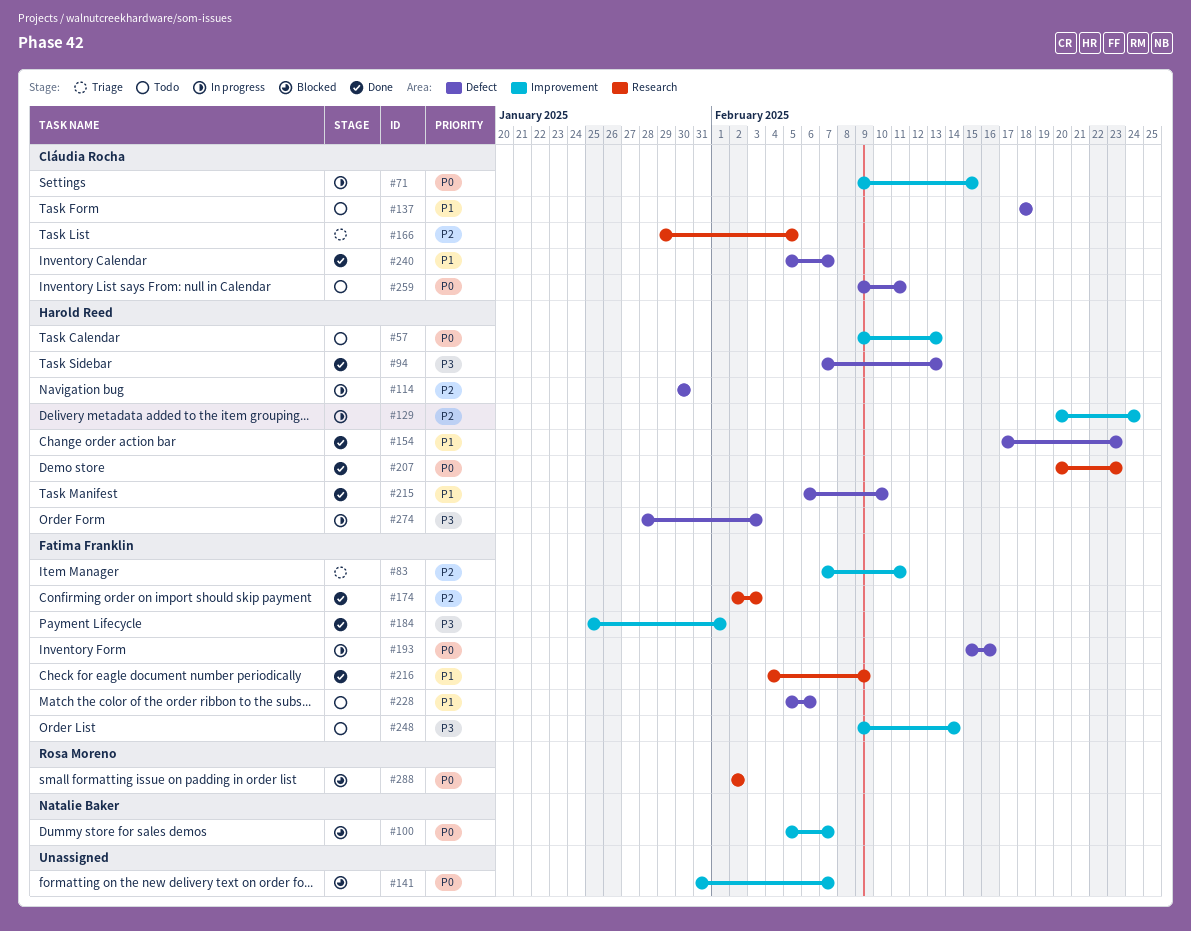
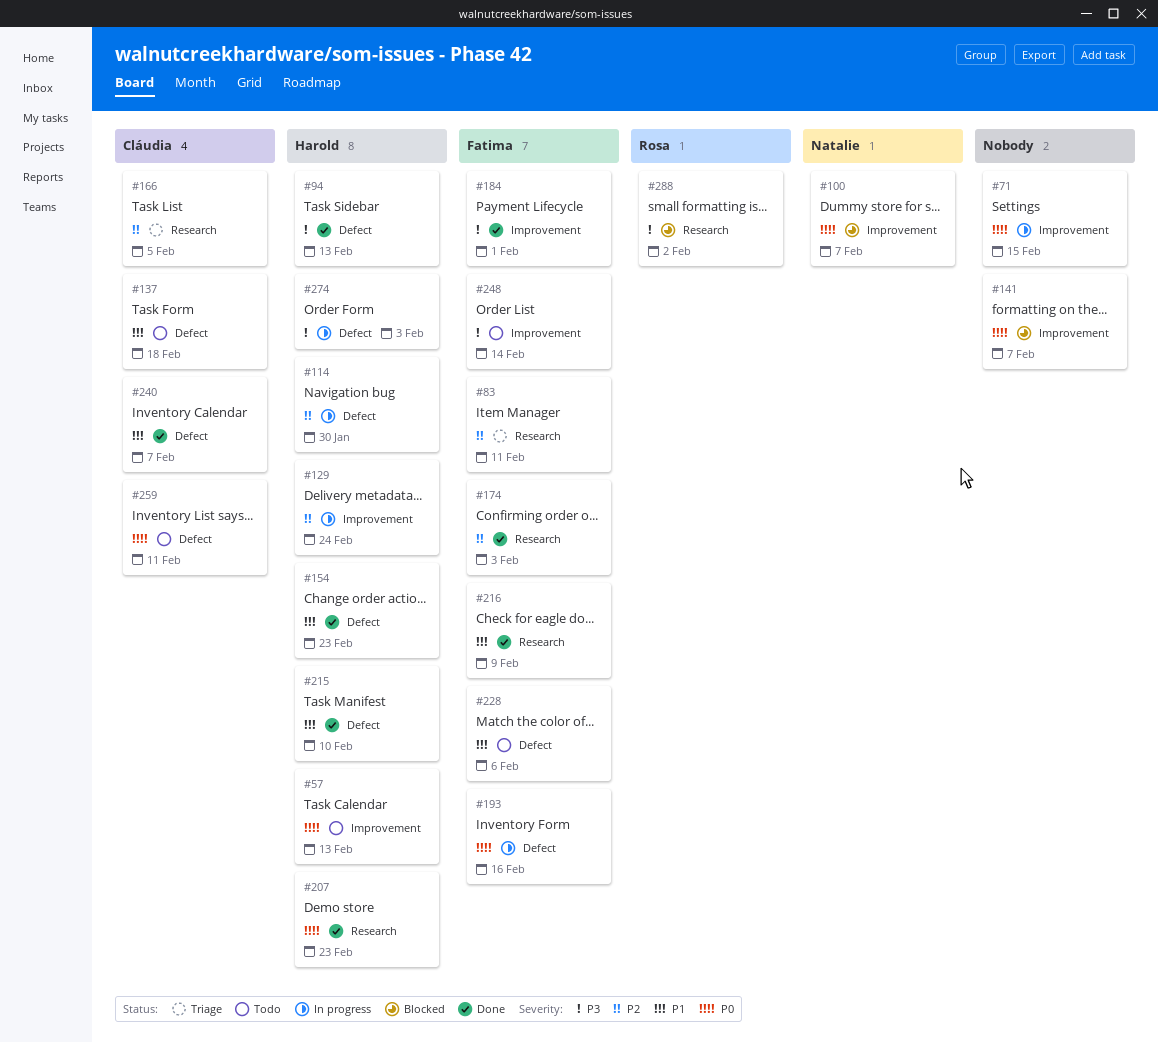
#71, owner: Cláudia Rocha -> none
#83, label: Improvement -> Research
#288, priority: P0 -> P3

